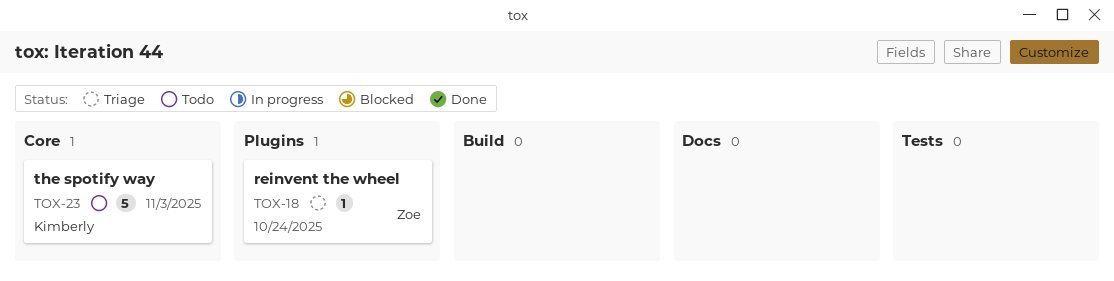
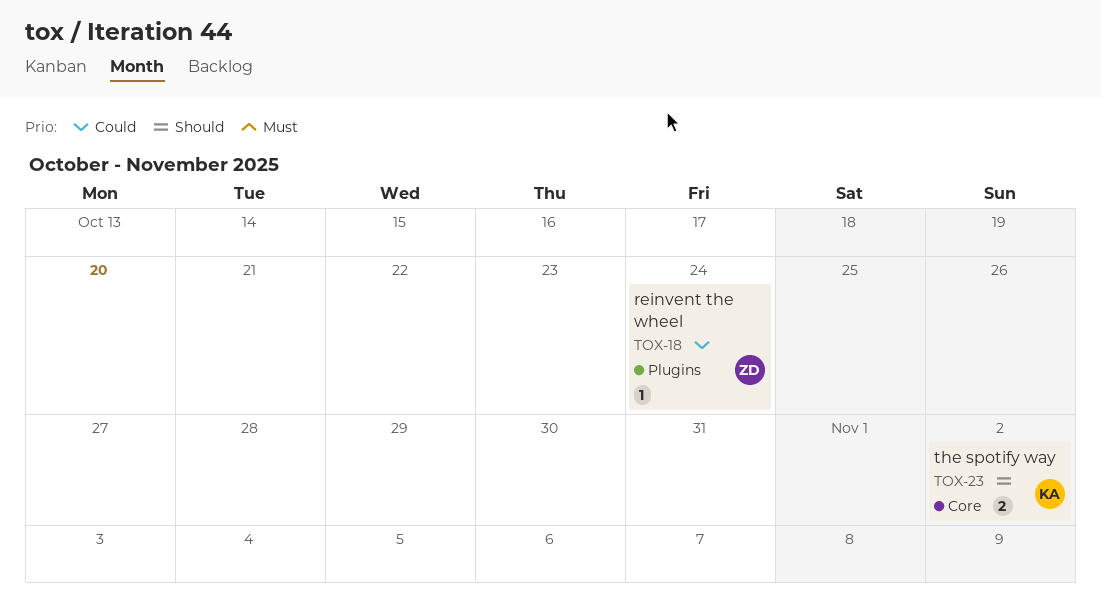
TOX-23, estimate: 5 -> 2
TOX-23, due: Nov 3 -> Nov 2

